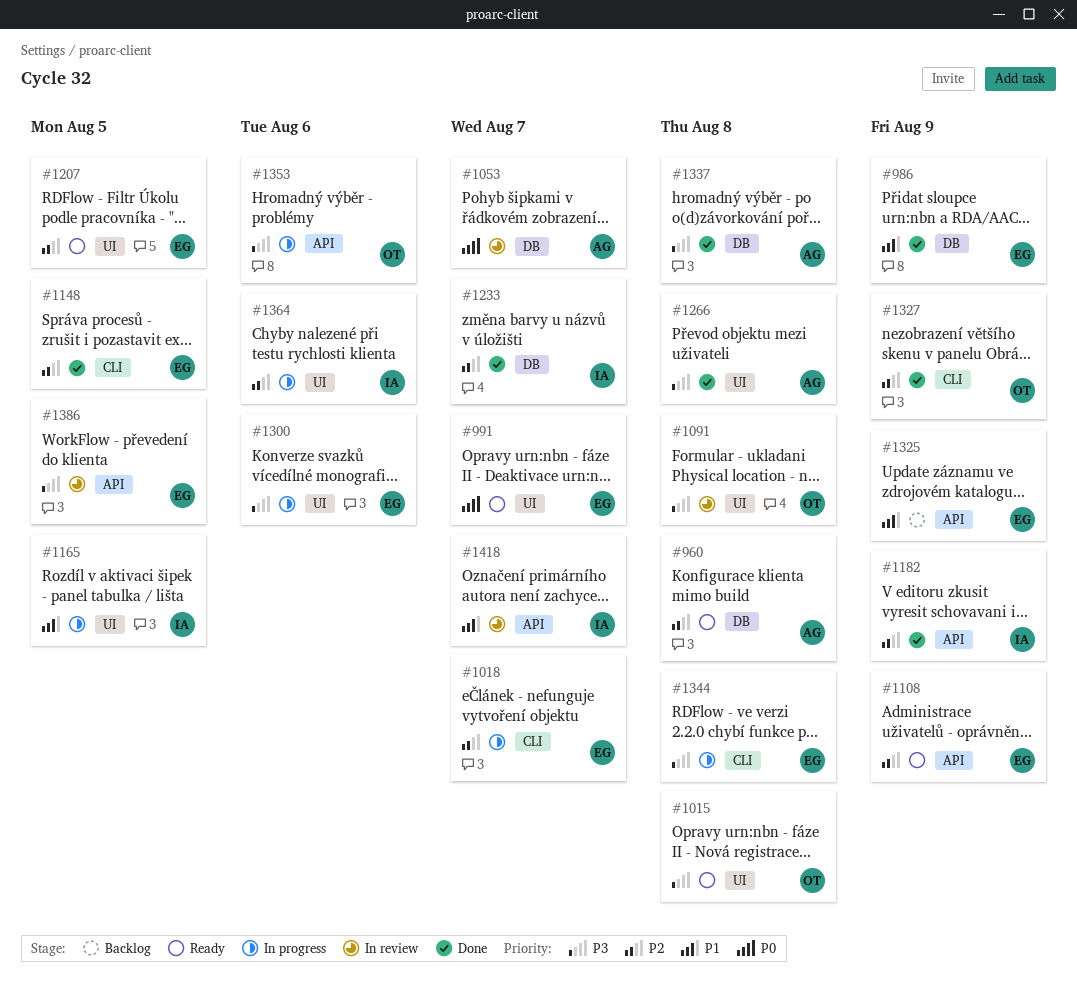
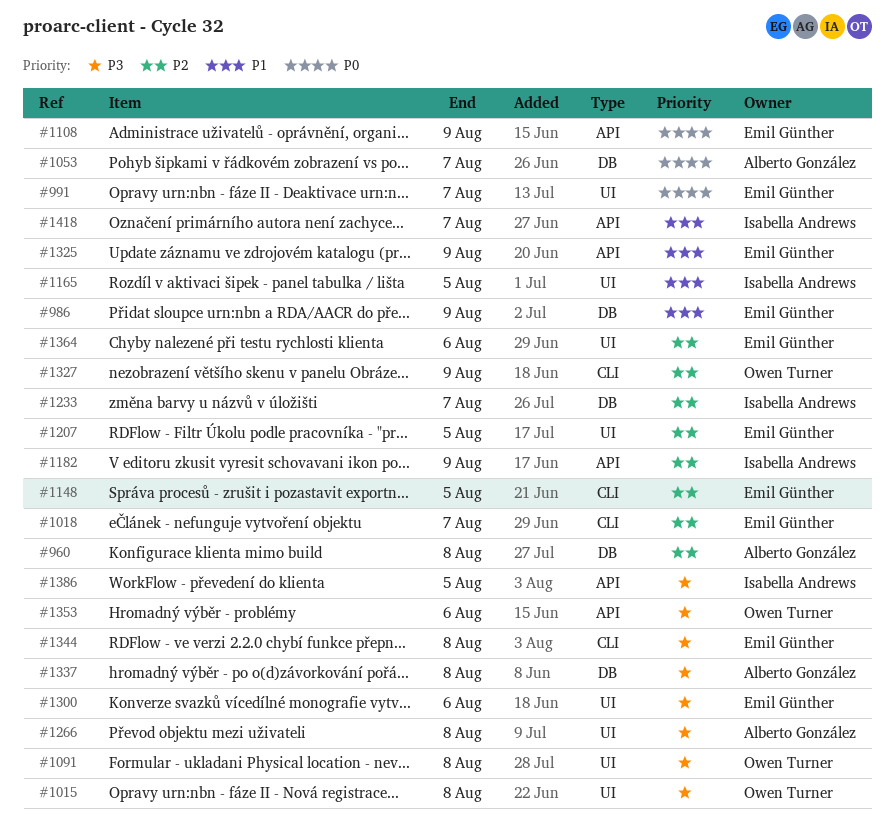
#1108, priority: P2 -> P0
#1364, owner: Isabella Andrews -> Emil Günther
#1386, owner: Emil Günther -> Isabella Andrews

